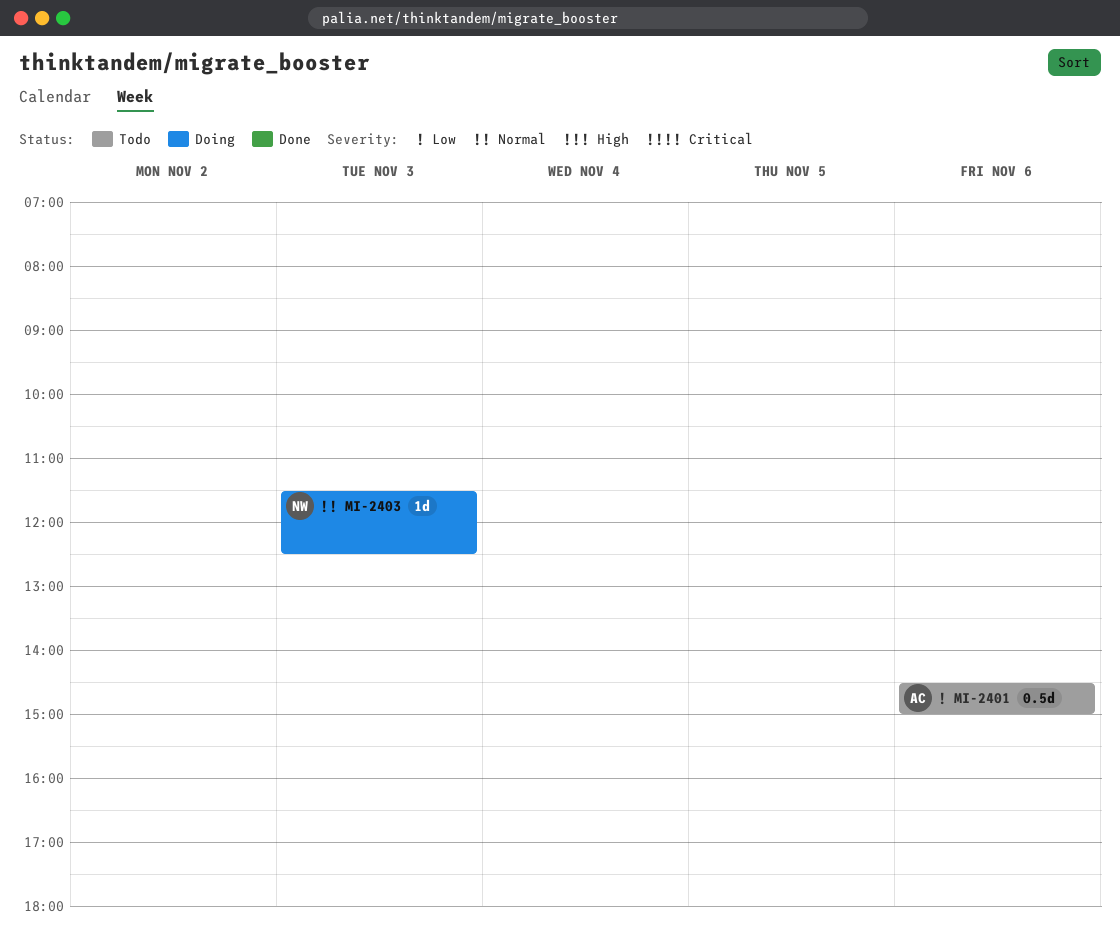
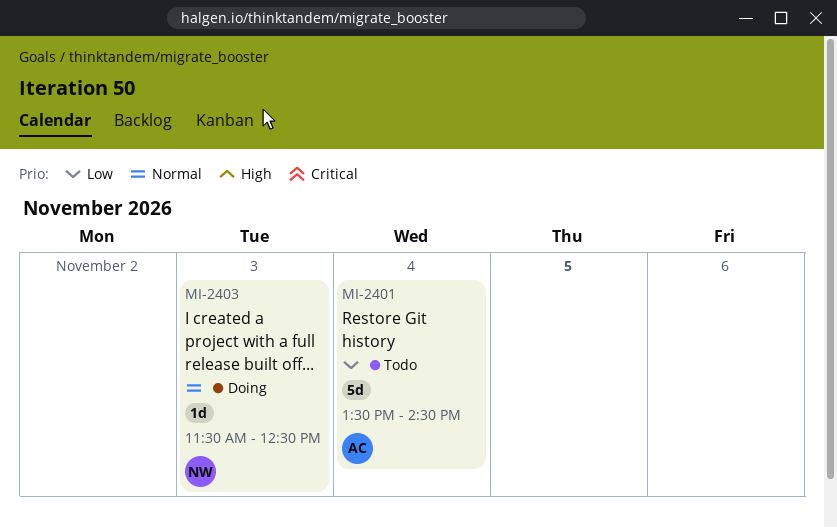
MI-2401, estimate: 0.5d -> 5d
MI-2401, day: Nov 6 -> Nov 4
MI-2401, begins: 14:30 -> 13:30
MI-2401, ends: 15:00 -> 14:30

